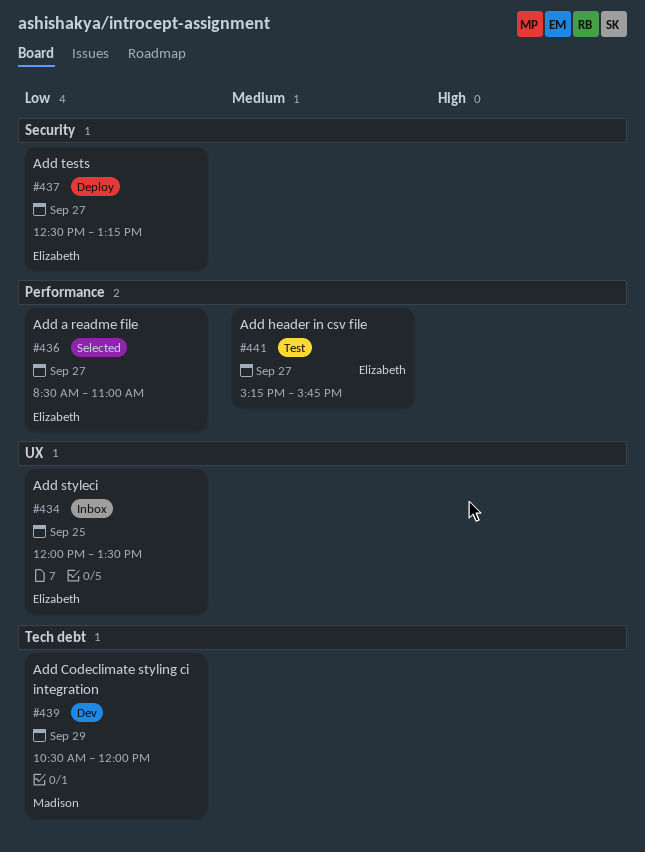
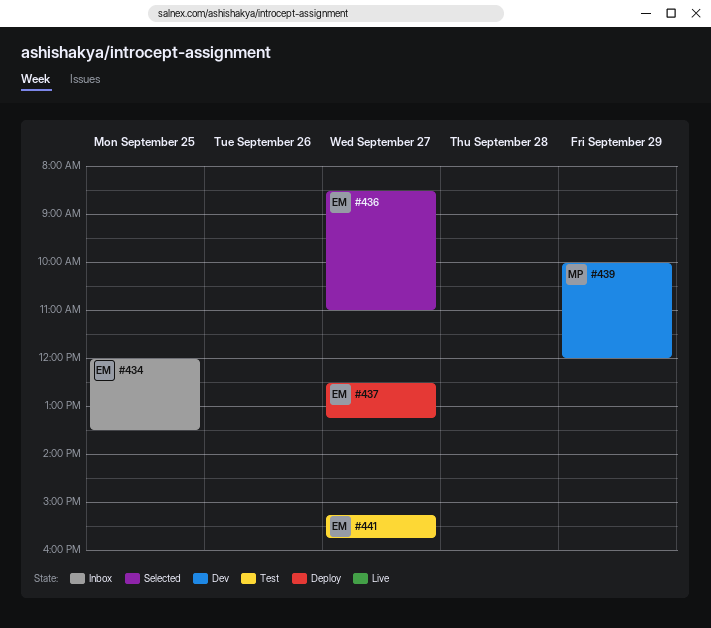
#439, begins: 10:30 -> 10:00

